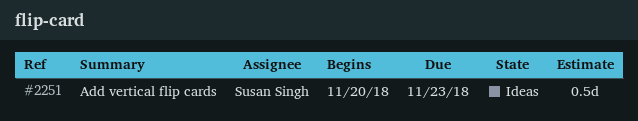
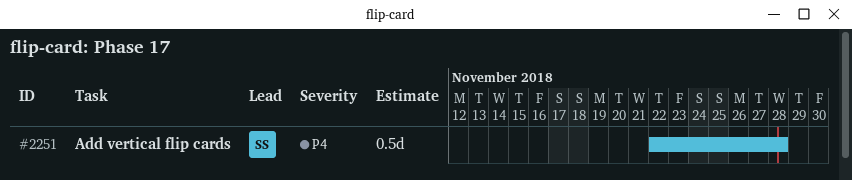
#2251, start: Nov 20 -> Nov 22
#2251, due: Nov 23 -> Nov 28

